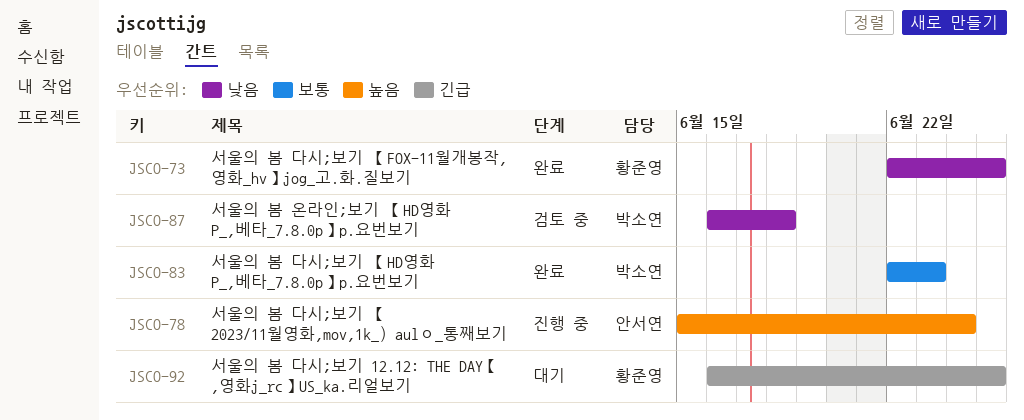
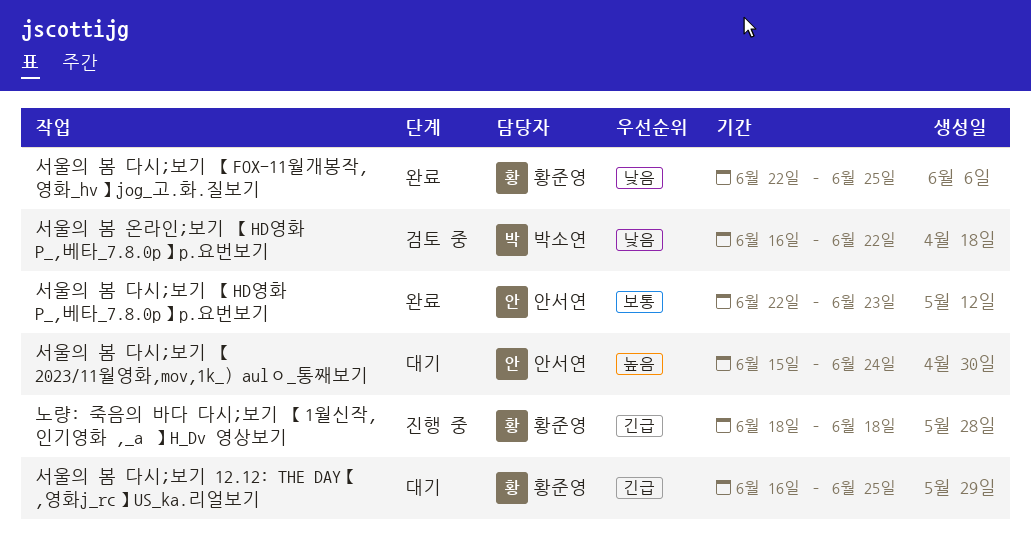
노량: 죽음의 바다 다시;보기 【1월신작, 인기영화 ,_a 】H_Dv 영상보기: none -> present
서울의 봄 다시;보기 【 2023/11월영화,mov,1k_) aulㅇ_통째보기, status: 진행 중 -> 대기
서울의 봄 다시;보기 【HD영화 P_,베타_7.8.0p】p.요번보기, owner: 박소연 -> 안서연
서울의 봄 온라인;보기 【HD영화 P_,베타_7.8.0p】p.요번보기, due: Jun 18 -> Jun 22

